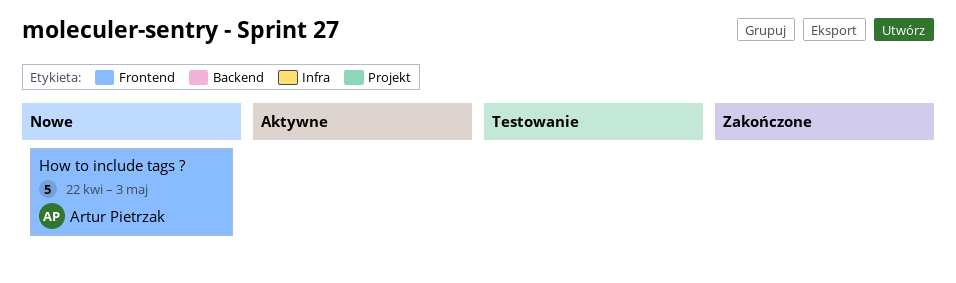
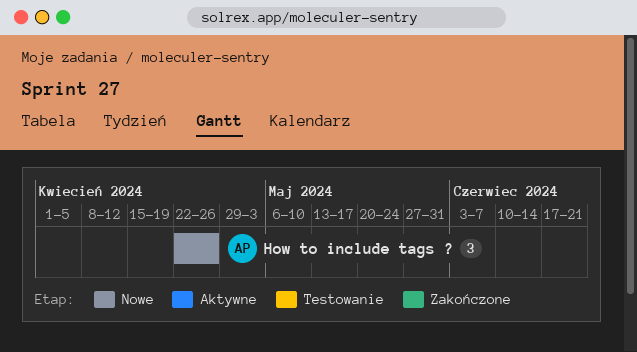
How to include tags ?, estimate: 5 -> 3
How to include tags ?, due: May 3 -> Apr 26

